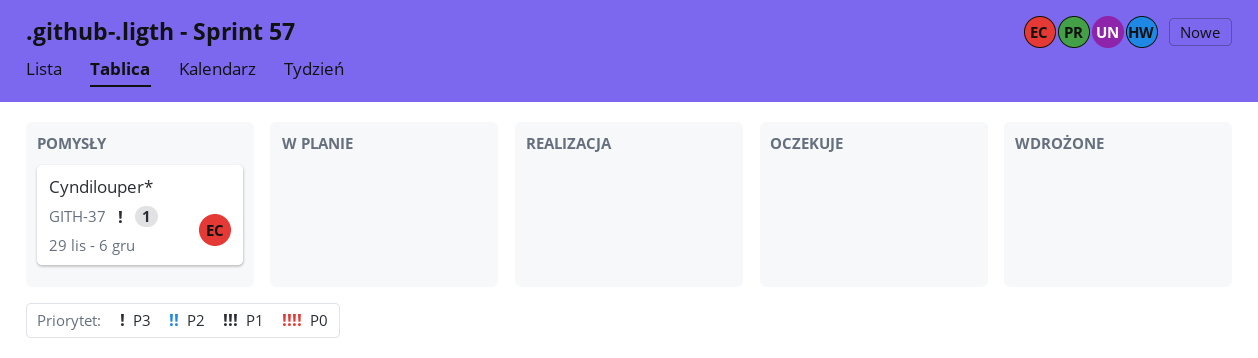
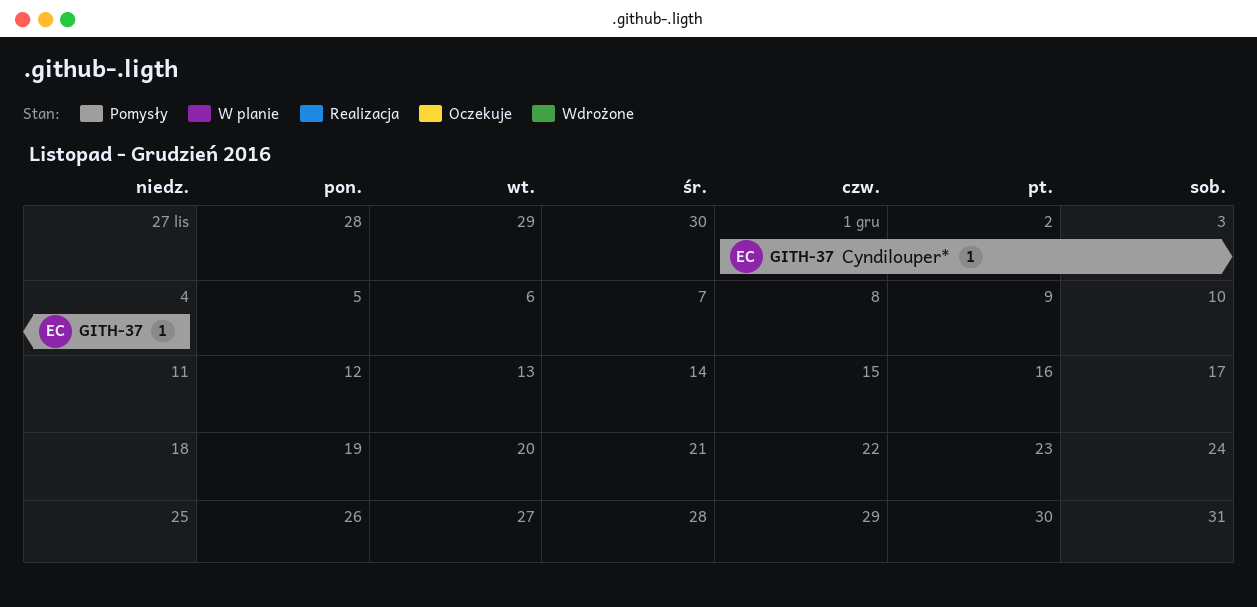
GITH-37, start: Nov 29 -> Dec 1
GITH-37, due: Dec 6 -> Dec 4

